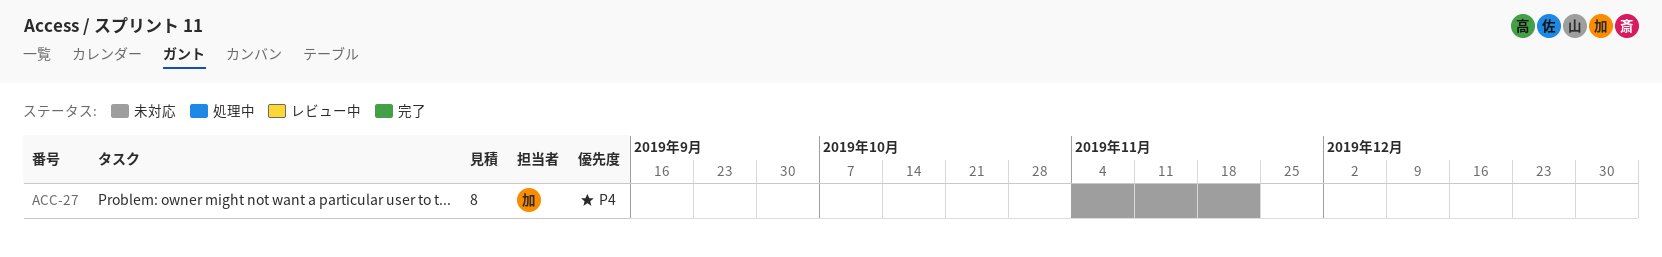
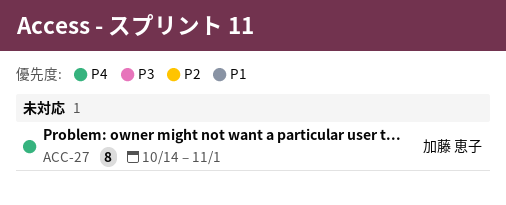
ACC-27, start: Nov 4 -> Oct 14
ACC-27, due: Nov 22 -> Nov 1

